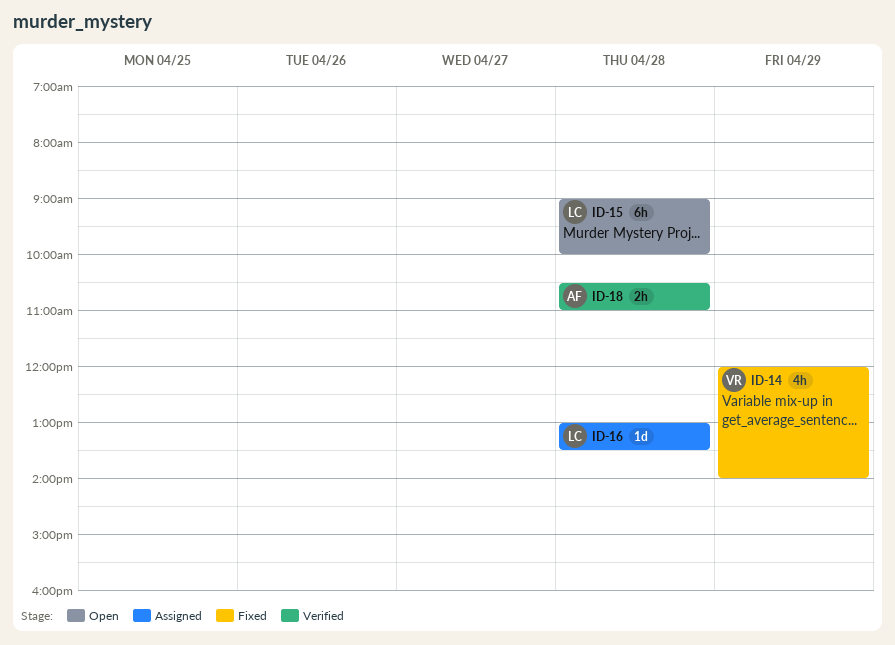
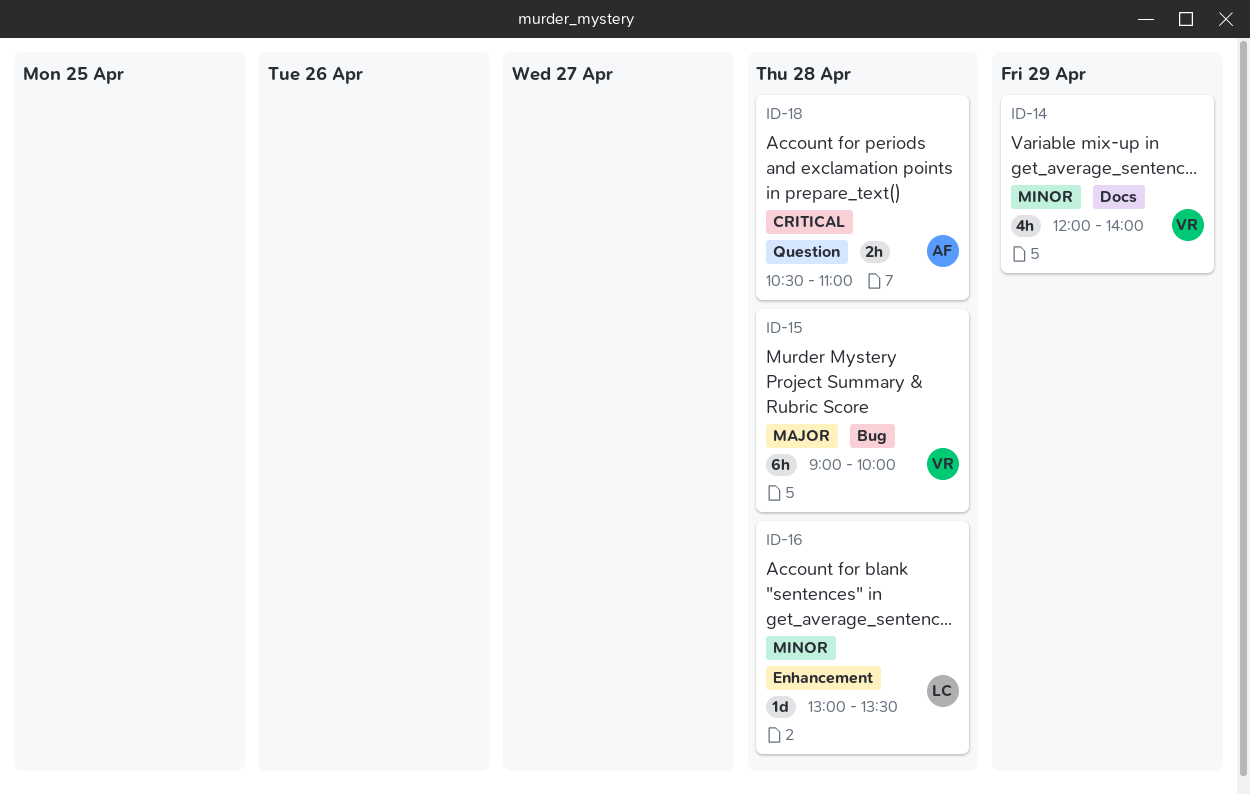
ID-15, owner: LC -> VR

